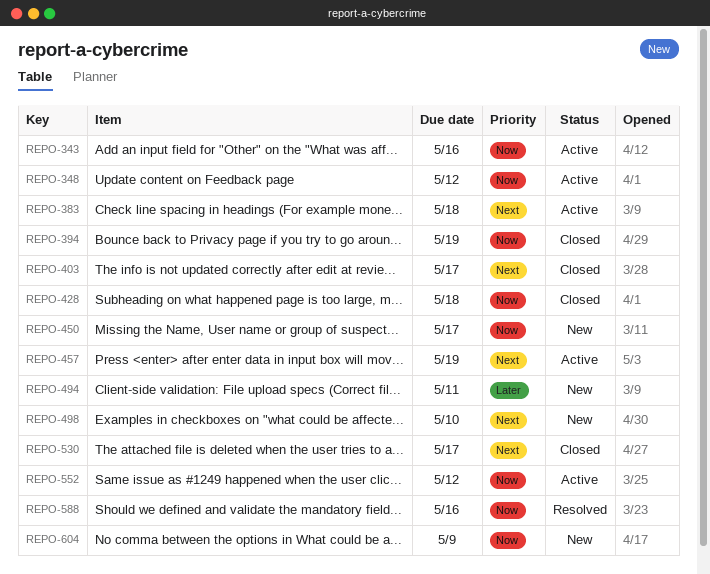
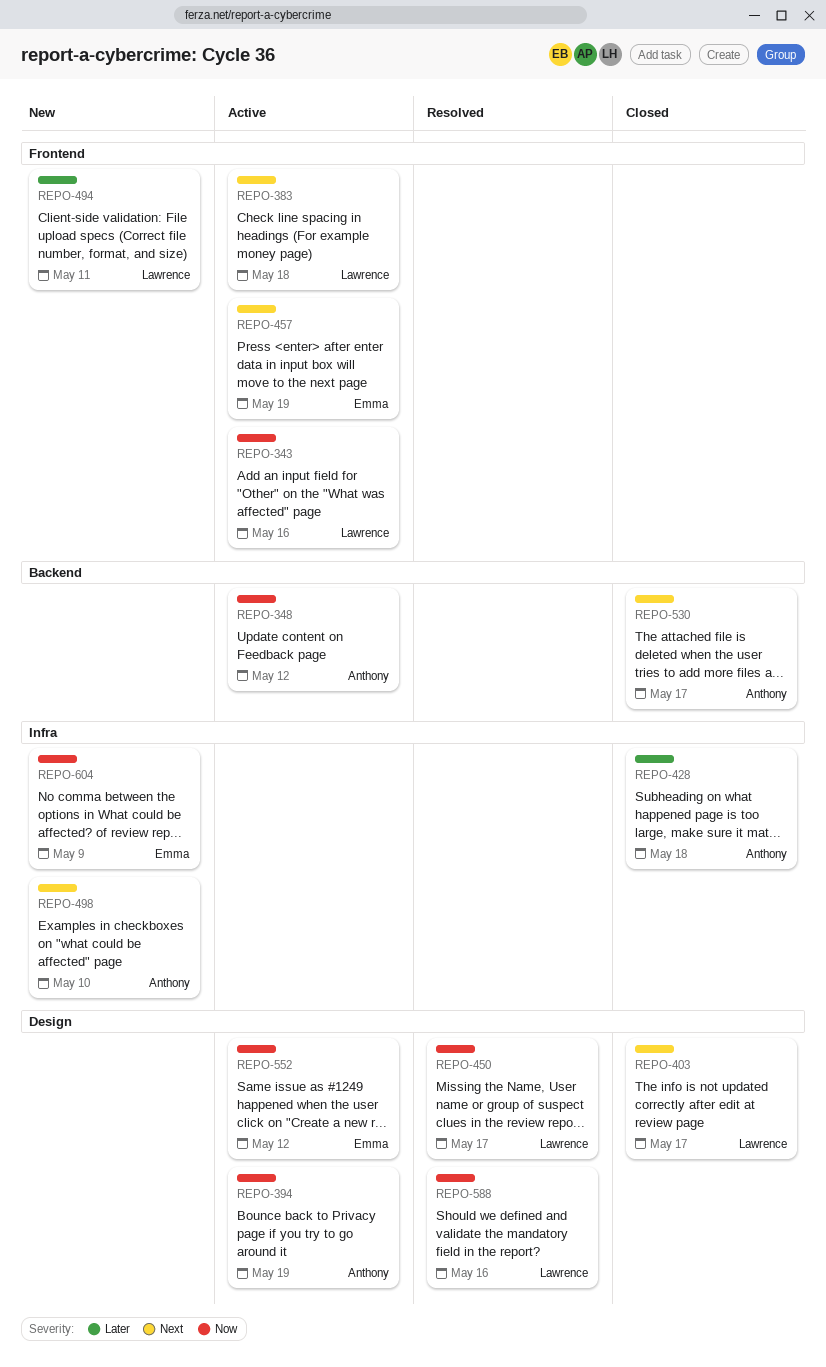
REPO-394, status: Closed -> Active
REPO-428, priority: Now -> Later
REPO-450, status: New -> Resolved

